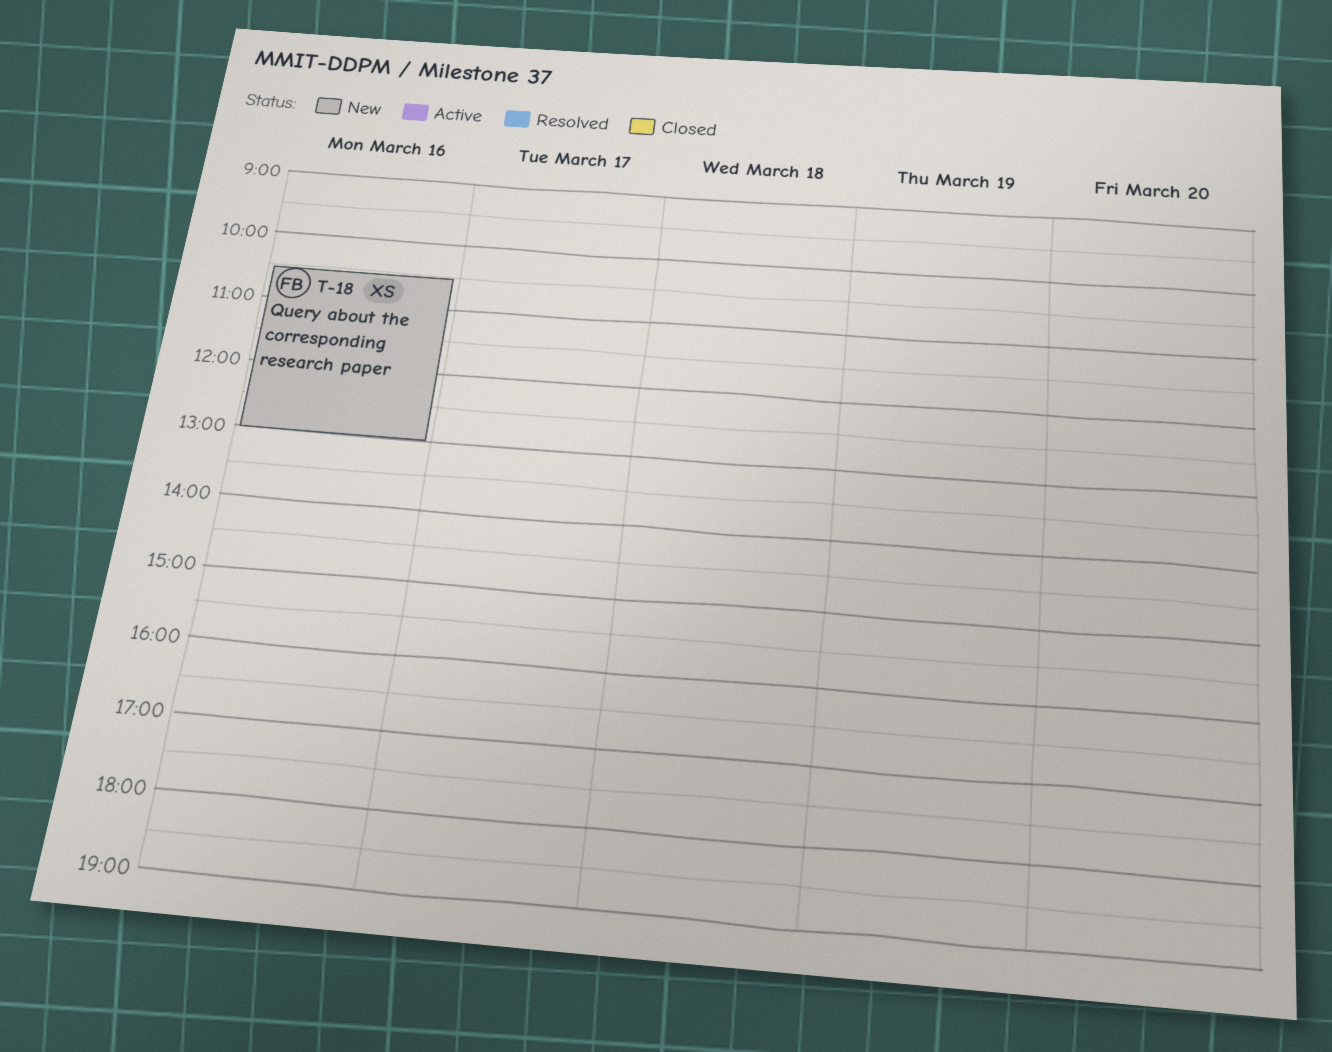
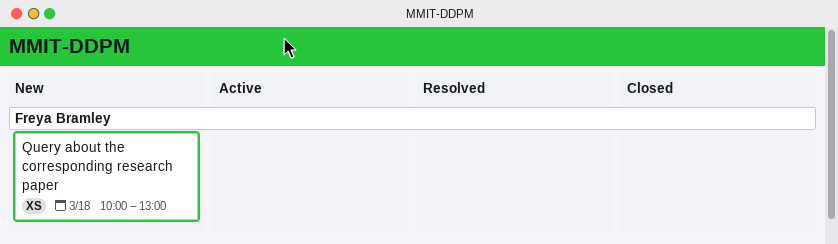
Query about the corresponding research paper, day: Mar 16 -> Mar 18
Query about the corresponding research paper, begins: 10:30 -> 10:00

